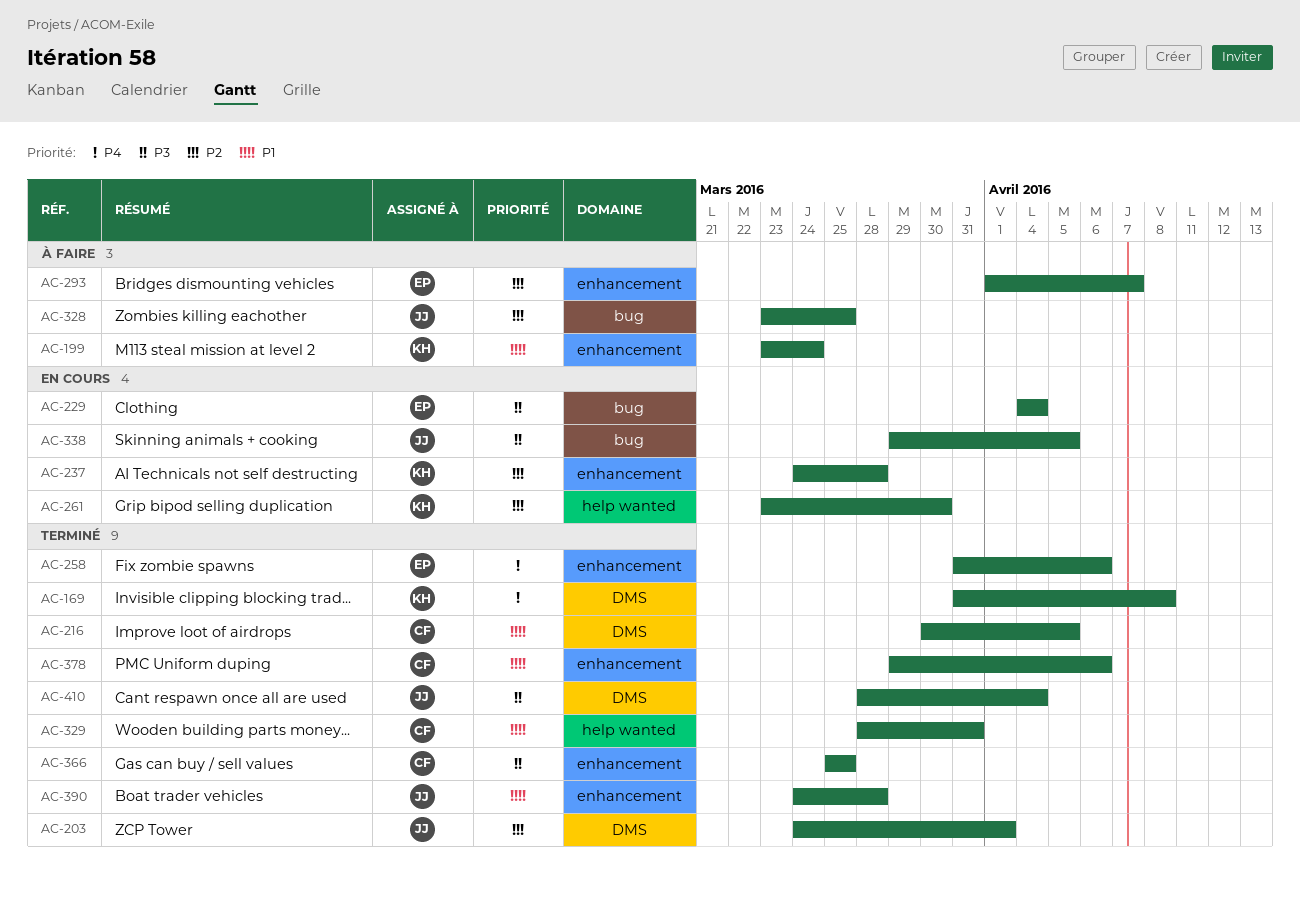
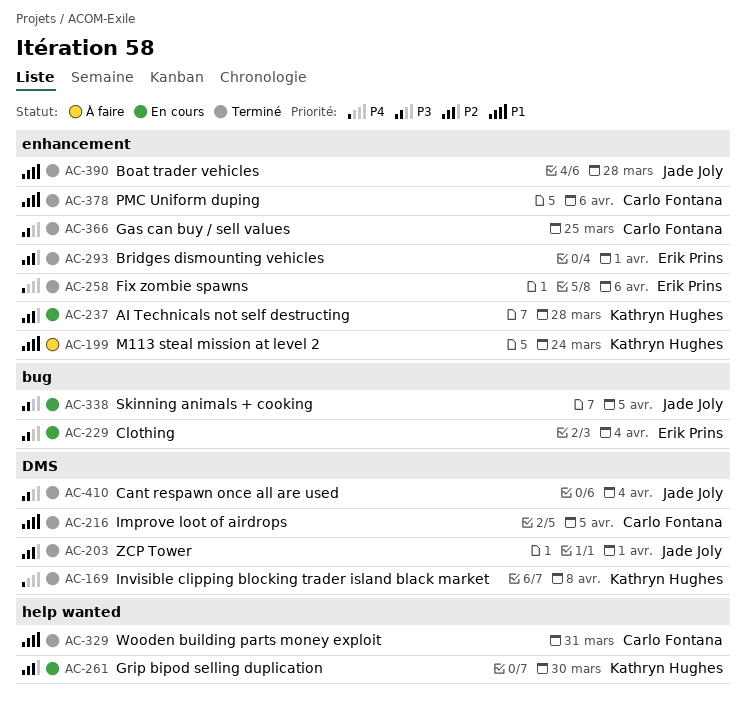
AC-293, status: À faire -> Terminé
AC-293, due: Apr 7 -> Apr 1
AC-328: present -> none

